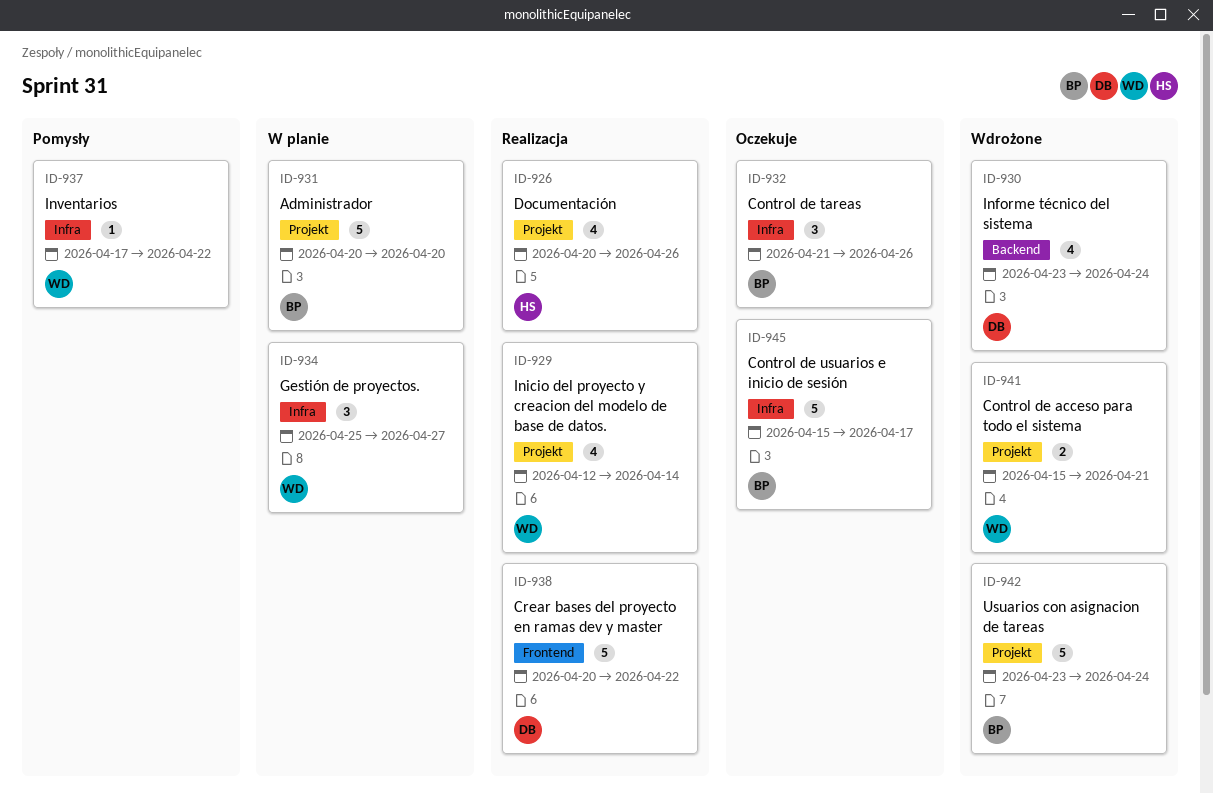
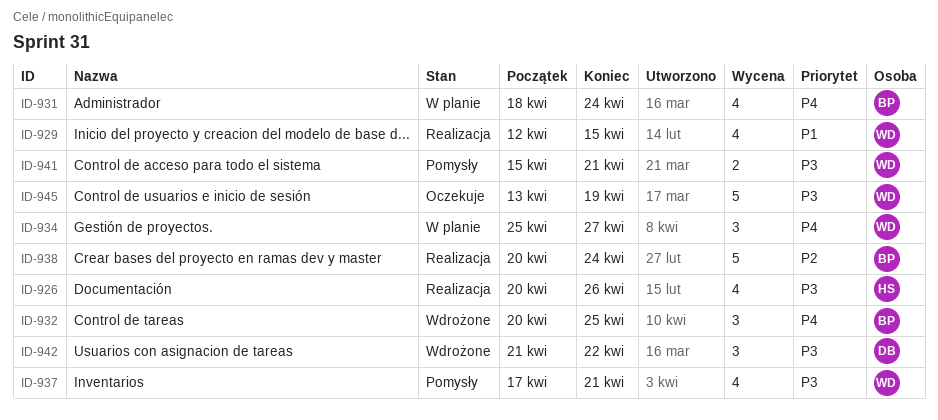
ID-929, due: Apr 14 -> Apr 15
ID-930: present -> none
ID-931, estimate: 5 -> 4
ID-931, start: Apr 20 -> Apr 18
ID-931, due: Apr 20 -> Apr 24
ID-932, status: Oczekuje -> Wdrożone
ID-932, start: Apr 21 -> Apr 20
ID-932, due: Apr 26 -> Apr 25
ID-937, estimate: 1 -> 4
ID-937, due: Apr 22 -> Apr 21
ID-938, owner: DB -> BP
ID-938, due: Apr 22 -> Apr 24
ID-941, status: Wdrożone -> Pomysły
ID-942, owner: BP -> DB
ID-942, estimate: 5 -> 3
ID-942, start: Apr 23 -> Apr 21
ID-942, due: Apr 24 -> Apr 22
ID-945, owner: BP -> WD
ID-945, start: Apr 15 -> Apr 13
ID-945, due: Apr 17 -> Apr 19

